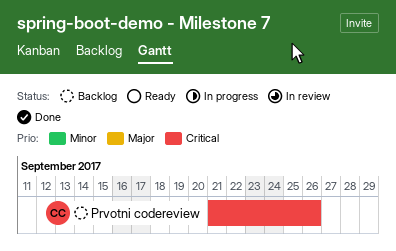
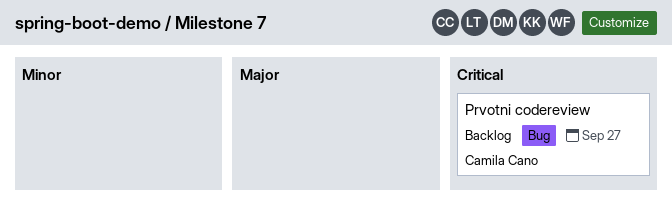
Prvotni codereview, due: Sep 26 -> Sep 27

